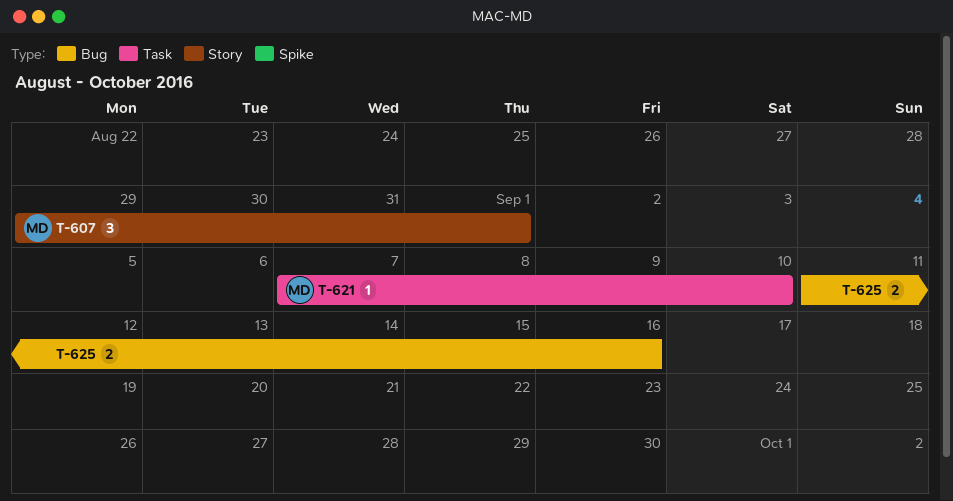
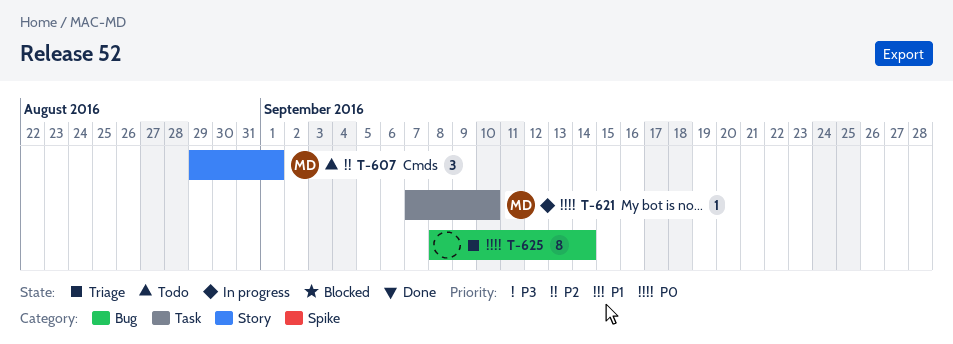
T-625, estimate: 2 -> 8
T-625, start: Sep 11 -> Sep 8
T-625, due: Sep 16 -> Sep 14

